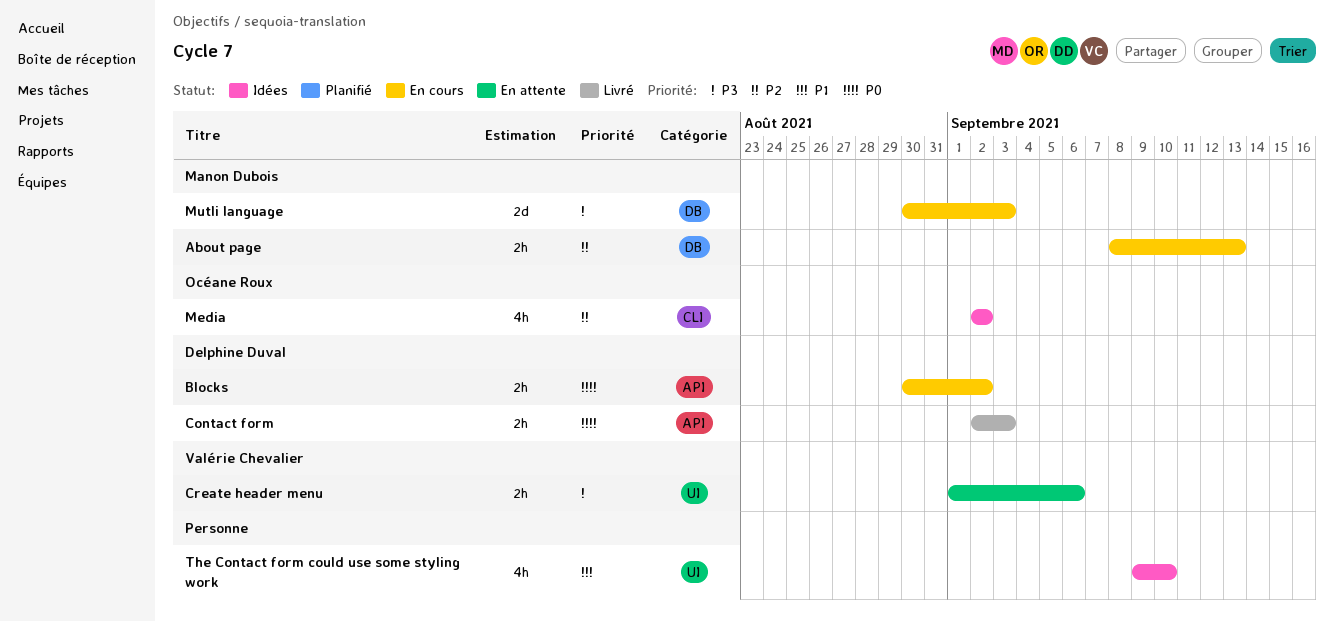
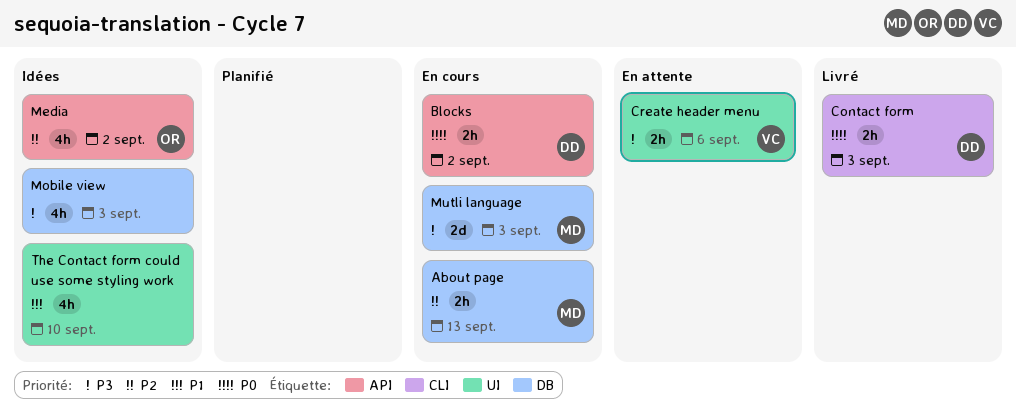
Contact form, label: API -> CLI
Media, label: CLI -> API
Mobile view: none -> present

